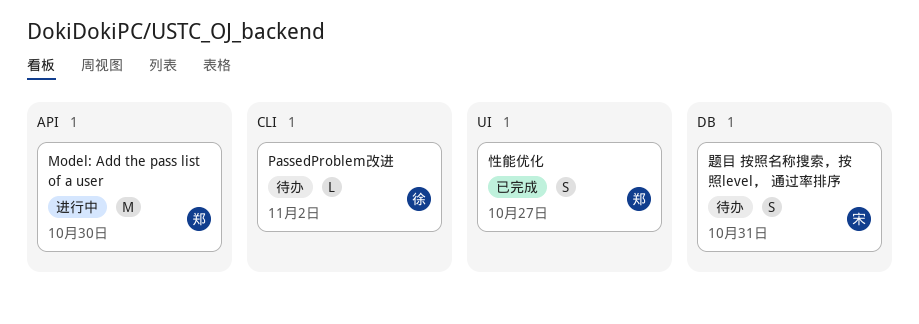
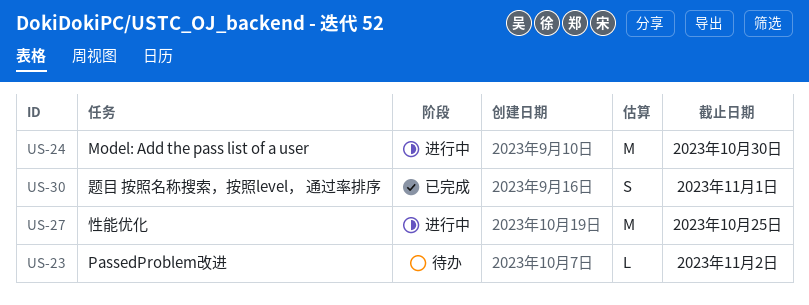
性能优化, status: 已完成 -> 进行中
性能优化, estimate: S -> M
性能优化, due: Oct 27 -> Oct 25
题目 按照名称搜索，按照level， 通过率排序, status: 待办 -> 已完成
题目 按照名称搜索，按照level， 通过率排序, due: Oct 31 -> Nov 1

